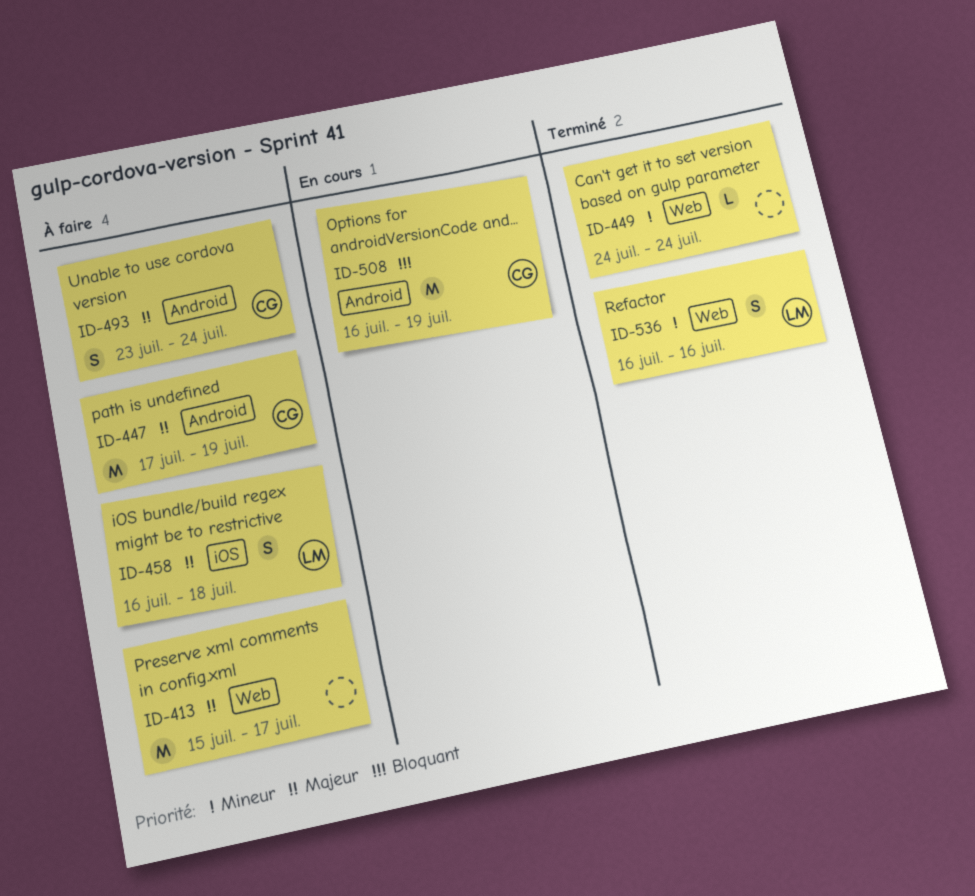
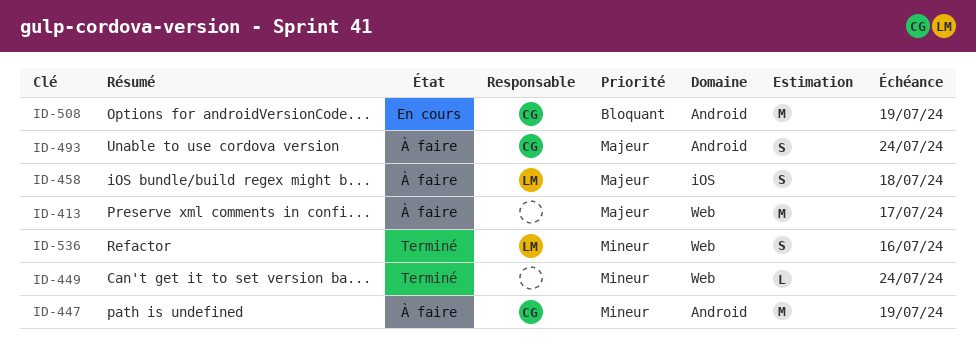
ID-447, priority: Majeur -> Mineur

